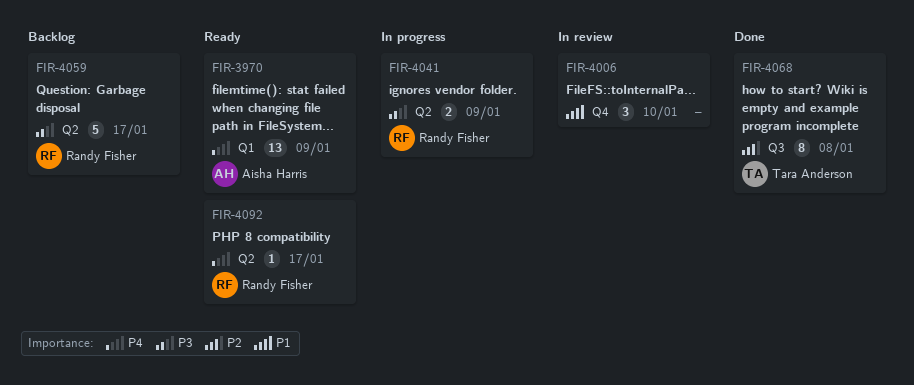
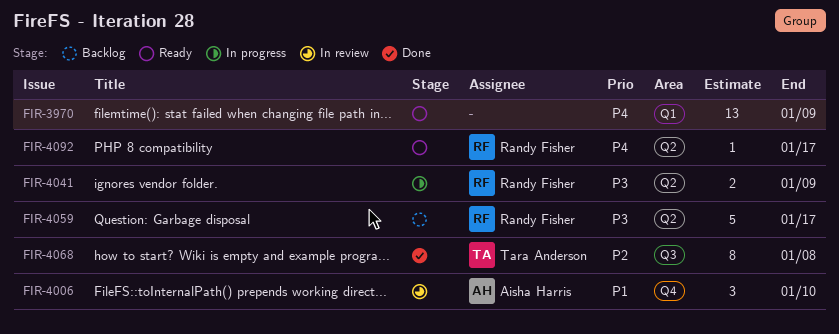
FIR-3970, owner: Aisha Harris -> none
FIR-4006, owner: none -> Aisha Harris

